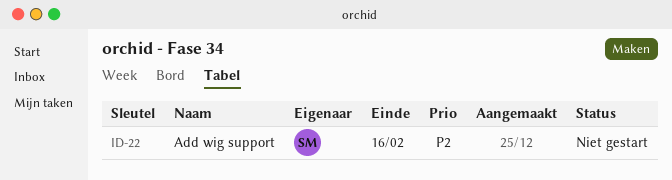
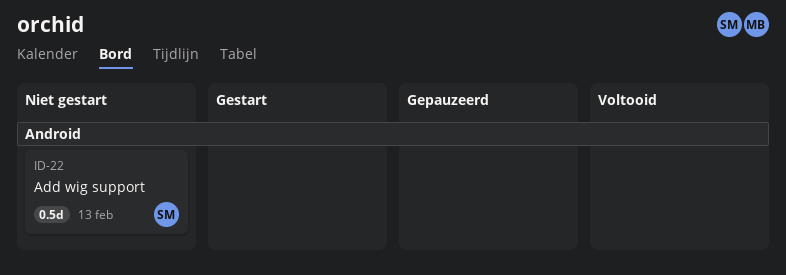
ID-22, due: Feb 16 -> Feb 13

